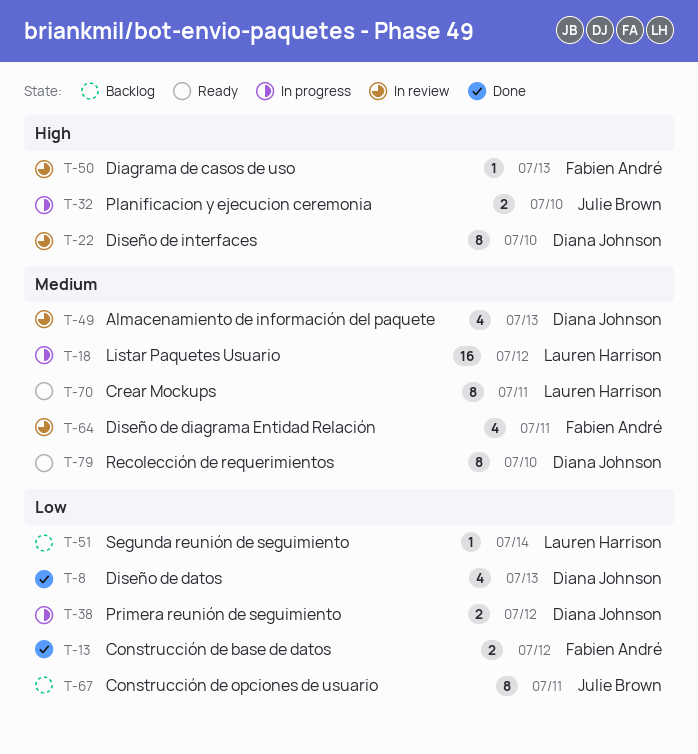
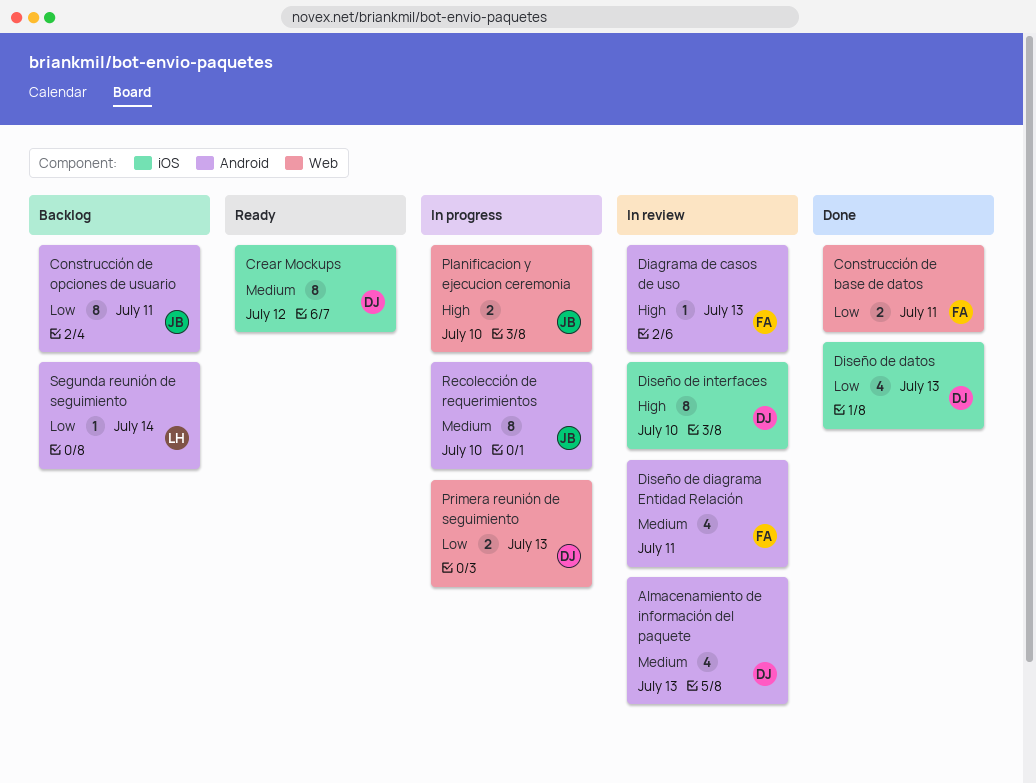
Construcción de base de datos, due: Jul 12 -> Jul 11
Crear Mockups, owner: Lauren Harrison -> Diana Johnson
Crear Mockups, due: Jul 11 -> Jul 12
Listar Paquetes Usuario: present -> none
Primera reunión de seguimiento, due: Jul 12 -> Jul 13
Recolección de requerimientos, status: Ready -> In progress
Recolección de requerimientos, owner: Diana Johnson -> Julie Brown

